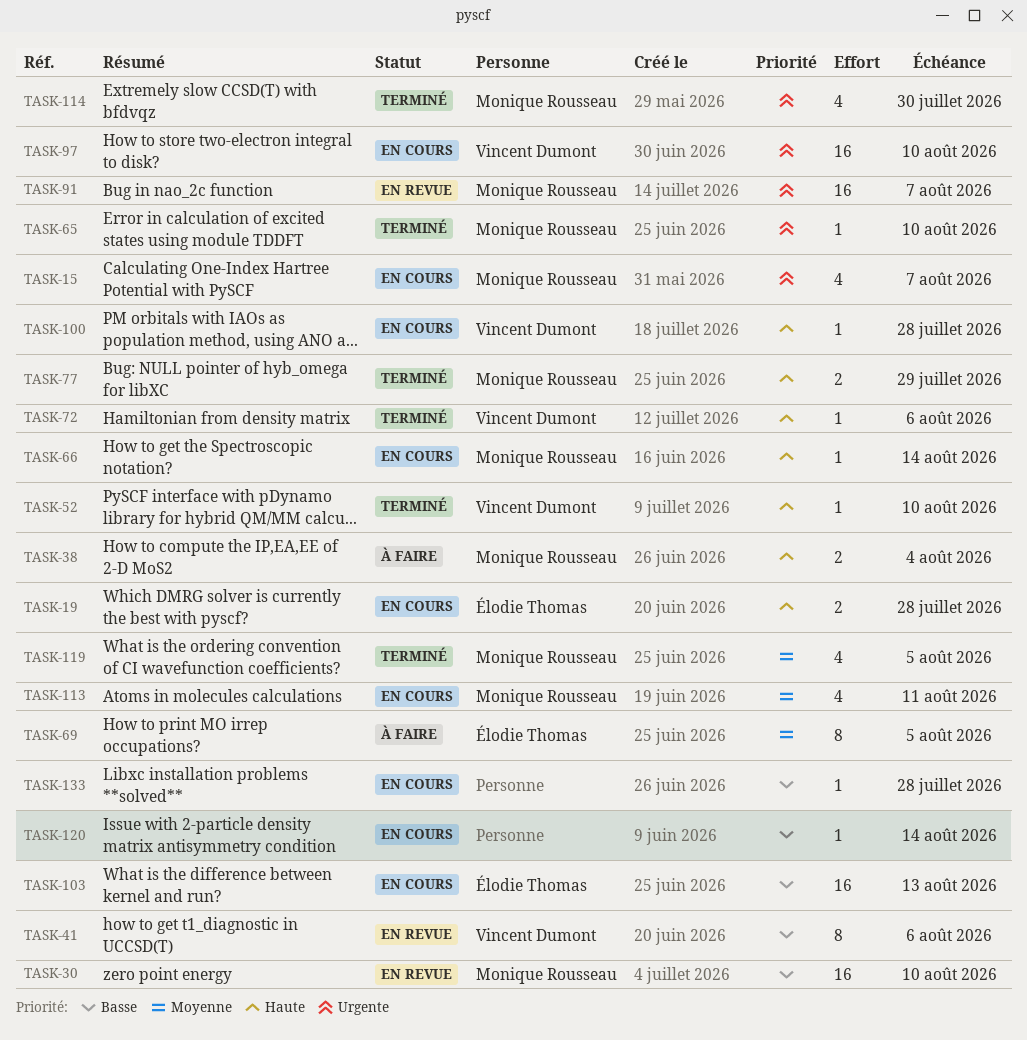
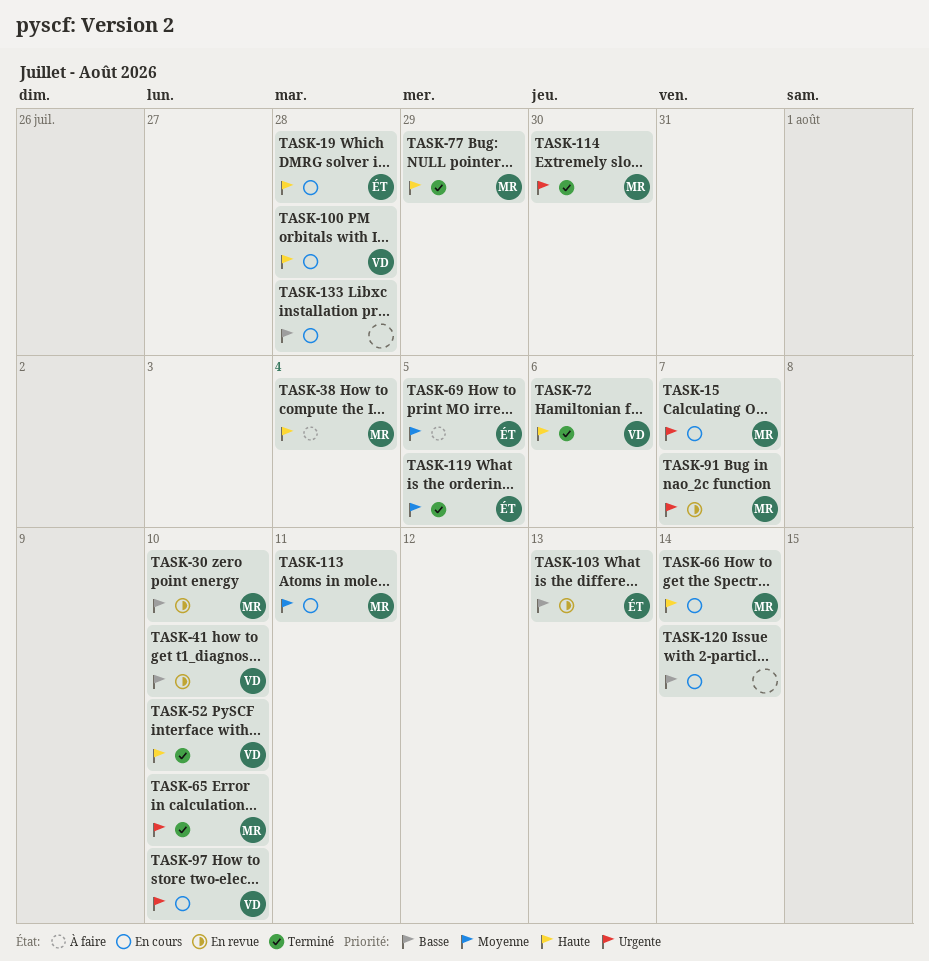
TASK-41, due: Aug 6 -> Aug 10
TASK-103, status: En cours -> En revue
TASK-119, owner: Monique Rousseau -> Élodie Thomas

